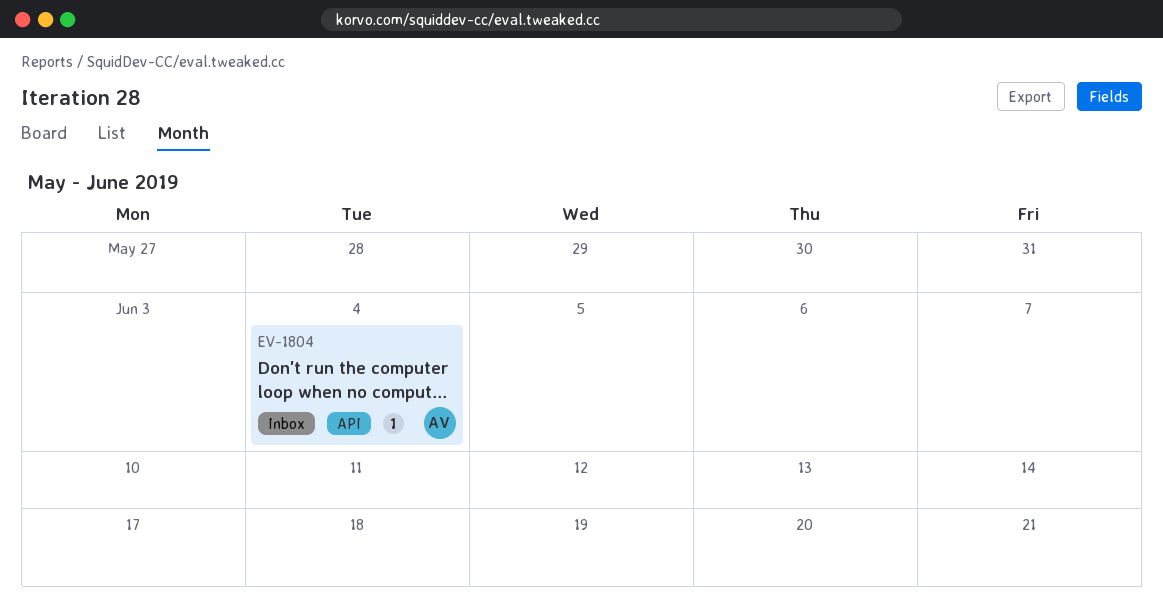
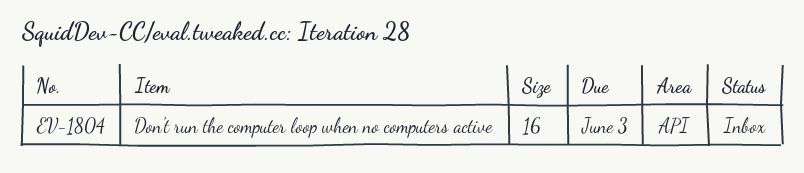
EV-1804, estimate: 1 -> 16
EV-1804, due: Jun 4 -> Jun 3

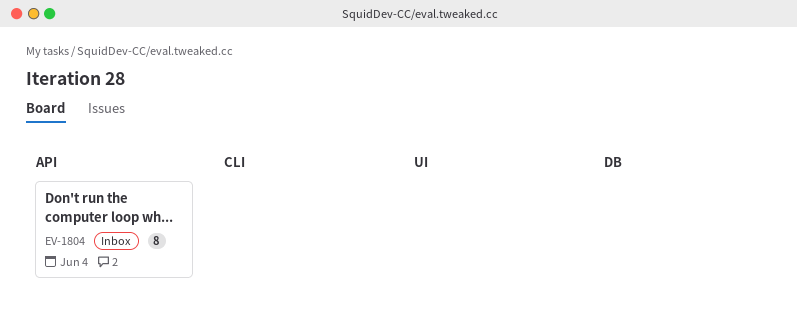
EV-1804, estimate: 16 -> 8
EV-1804, due: Jun 3 -> Jun 4

